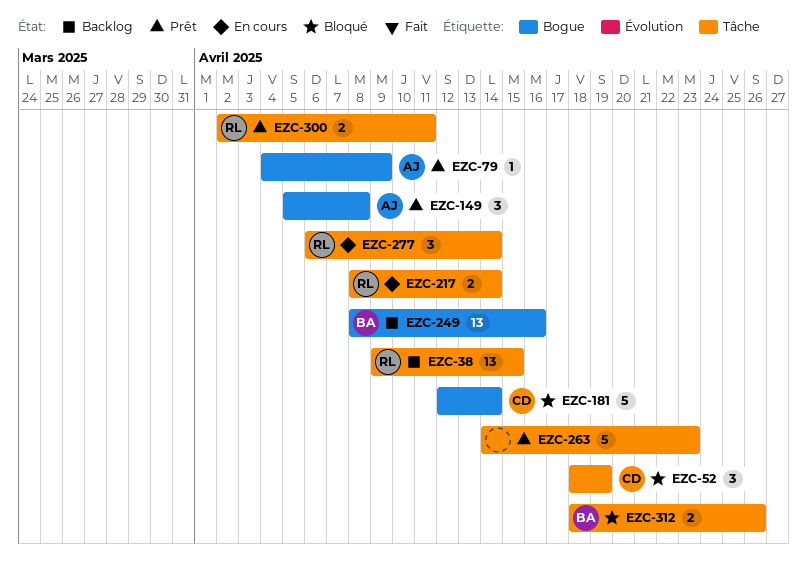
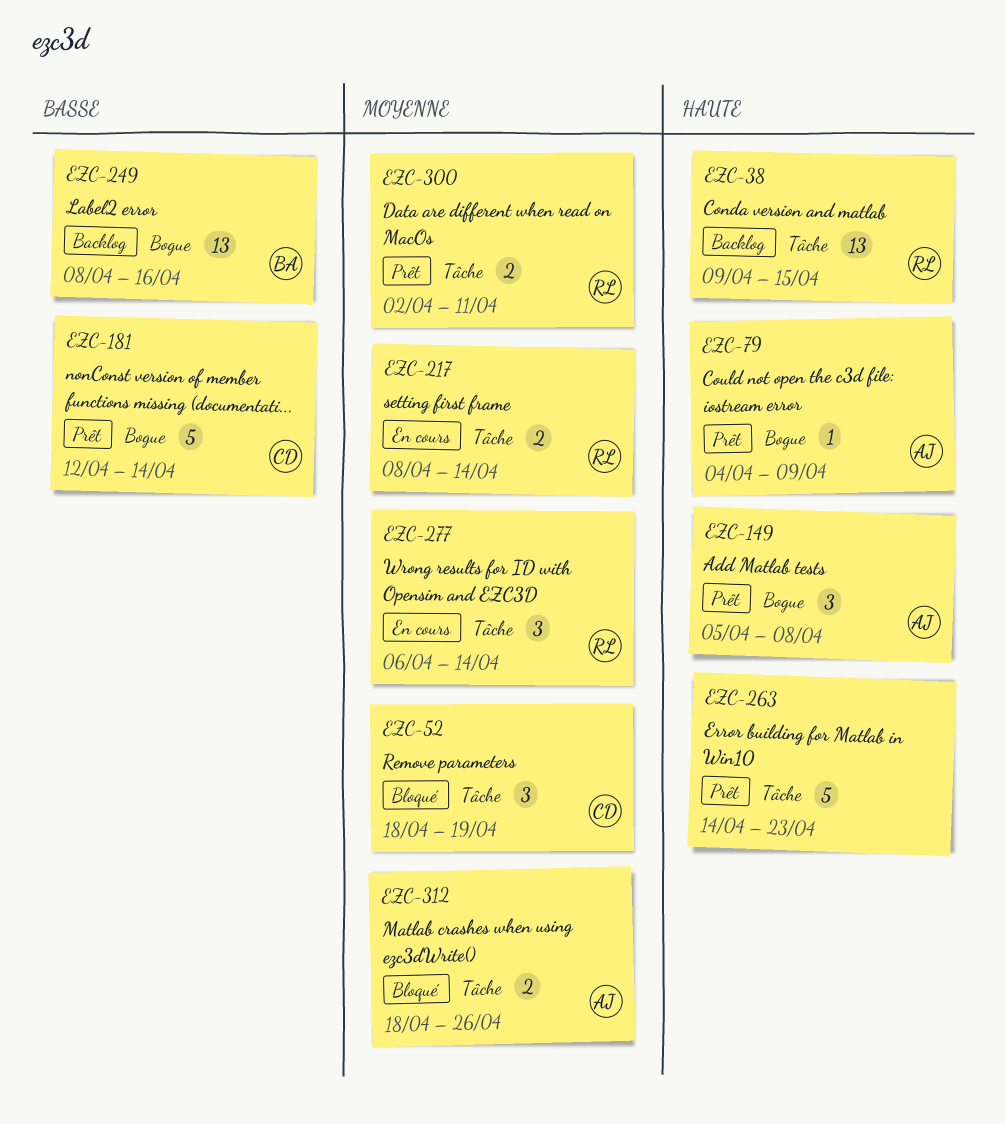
EZC-181, status: Bloqué -> Prêt
EZC-312, owner: BA -> AJ

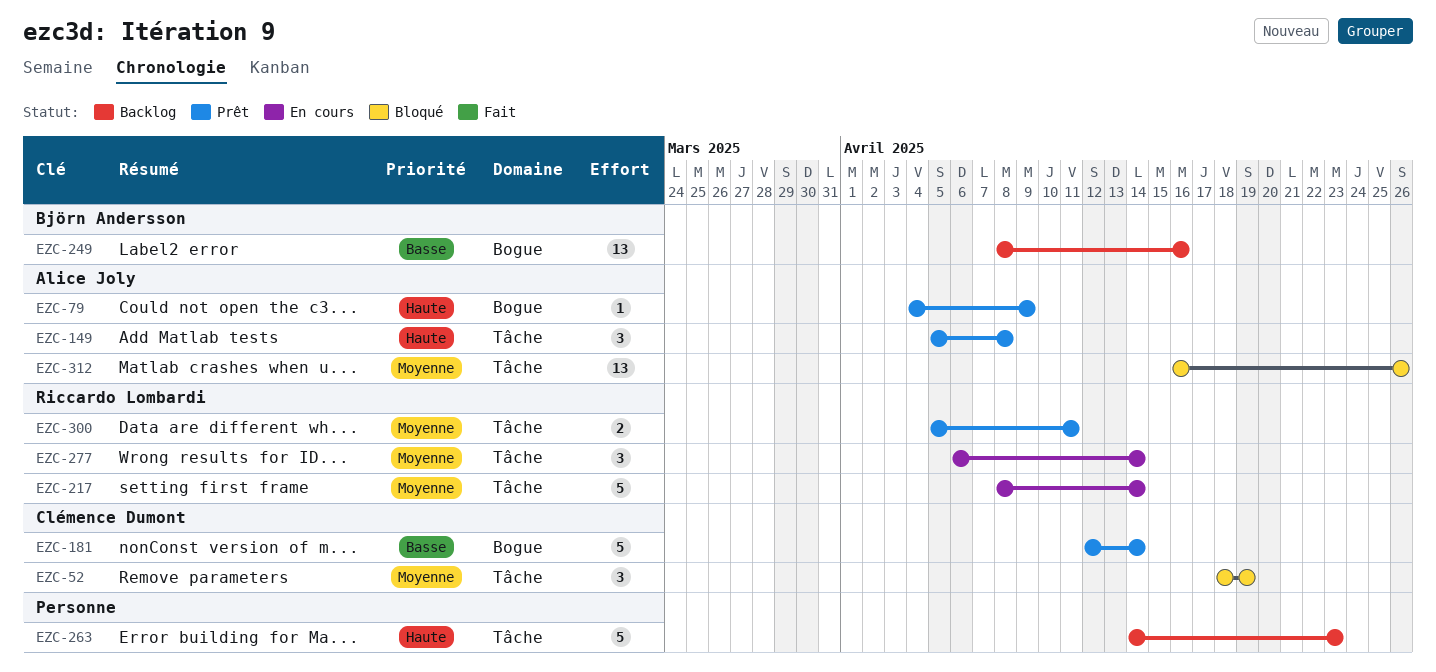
EZC-38: present -> none
EZC-149, label: Bogue -> Tâche
EZC-217, estimate: 2 -> 5
EZC-263, status: Prêt -> Backlog
EZC-300, start: Apr 2 -> Apr 5
EZC-312, estimate: 2 -> 13
EZC-312, start: Apr 18 -> Apr 16

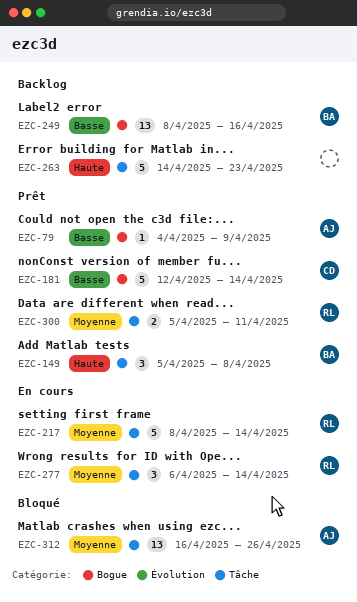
EZC-52: present -> none
EZC-79, priority: Haute -> Basse
EZC-149, owner: Alice Joly -> Björn Andersson

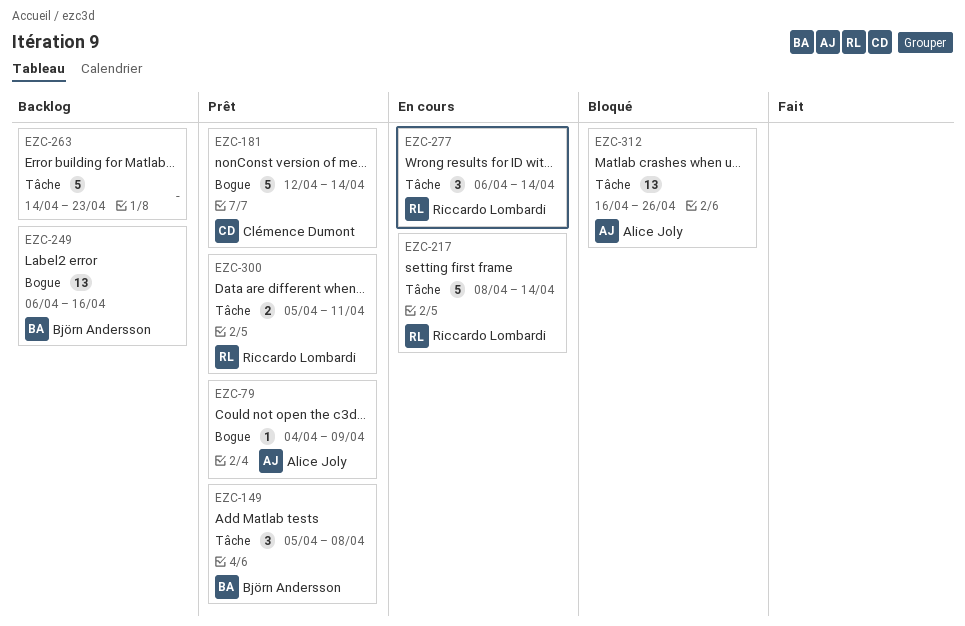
EZC-249, start: Apr 8 -> Apr 6

